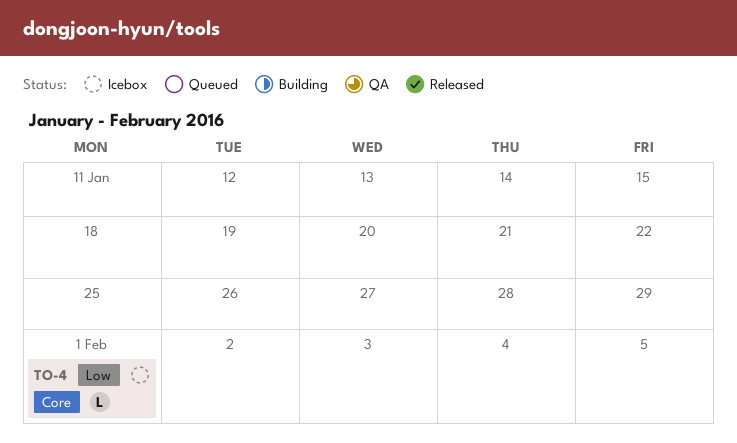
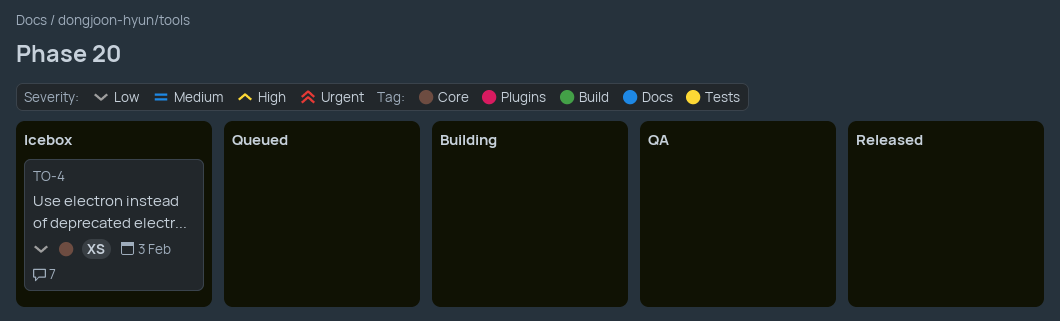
TO-4, estimate: L -> XS
TO-4, due: Feb 1 -> Feb 3

